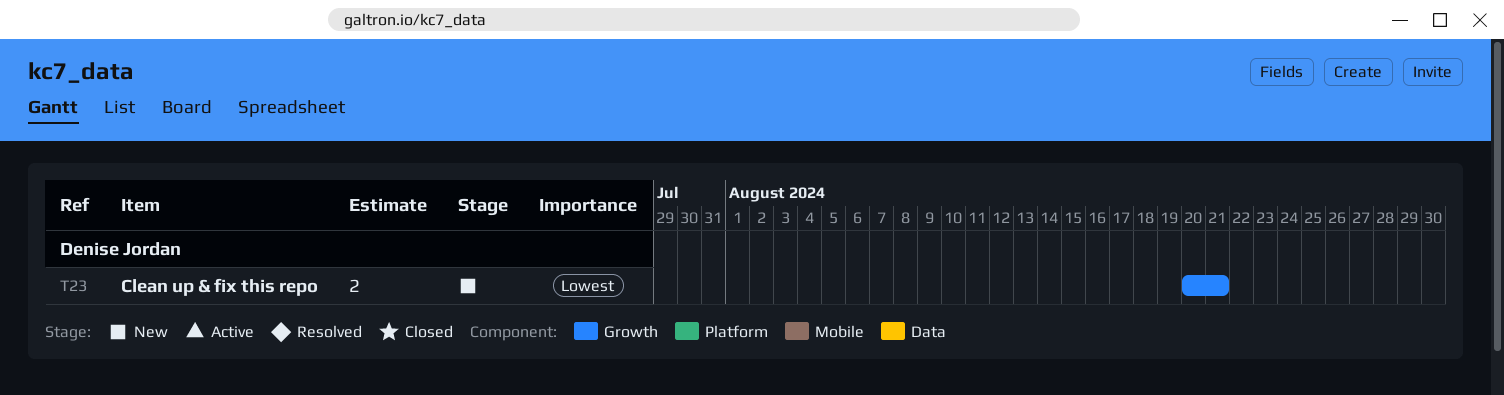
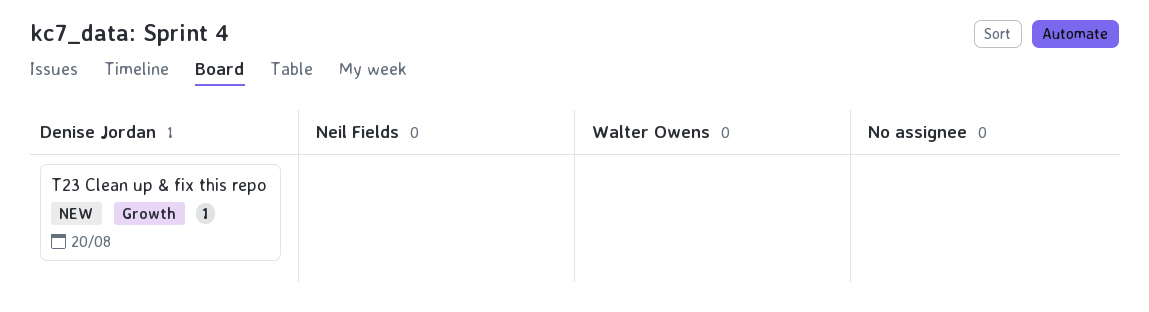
T23, estimate: 2 -> 1
T23, due: Aug 21 -> Aug 20

